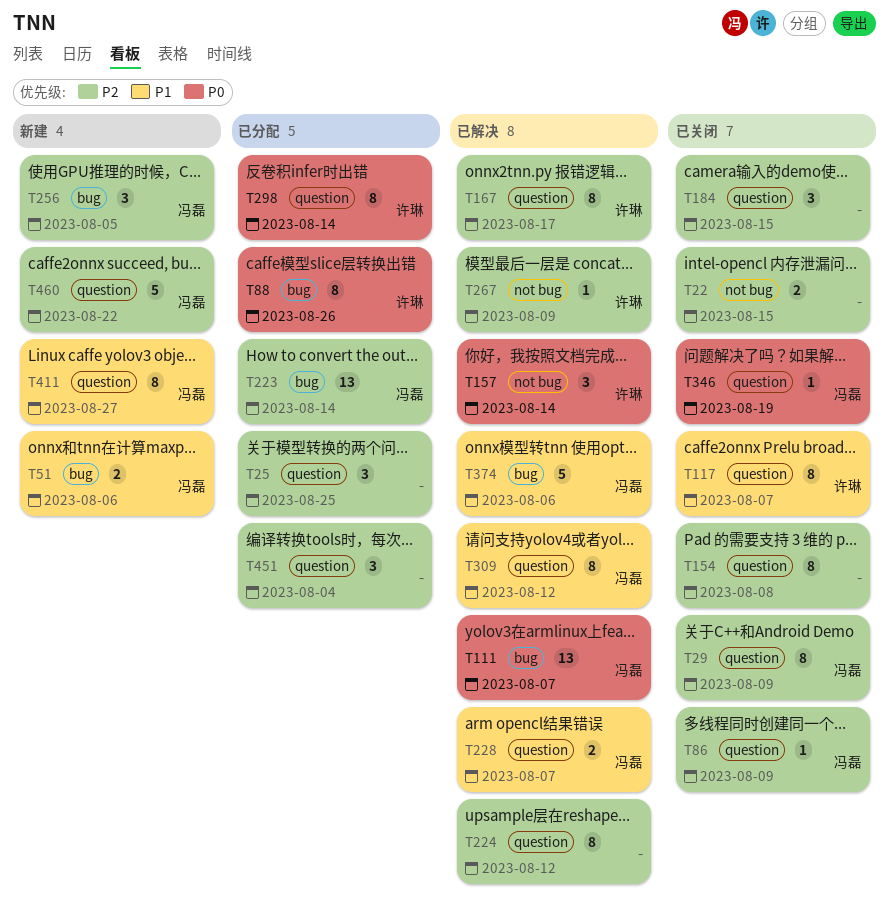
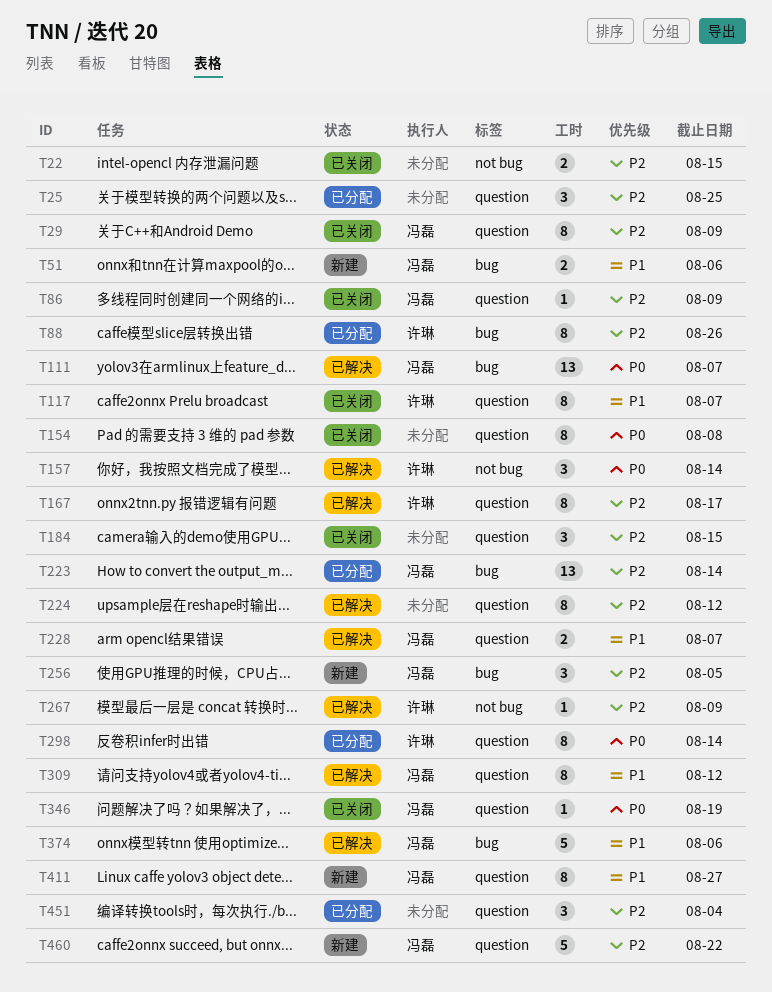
T88, priority: P0 -> P2
T154, priority: P2 -> P0

